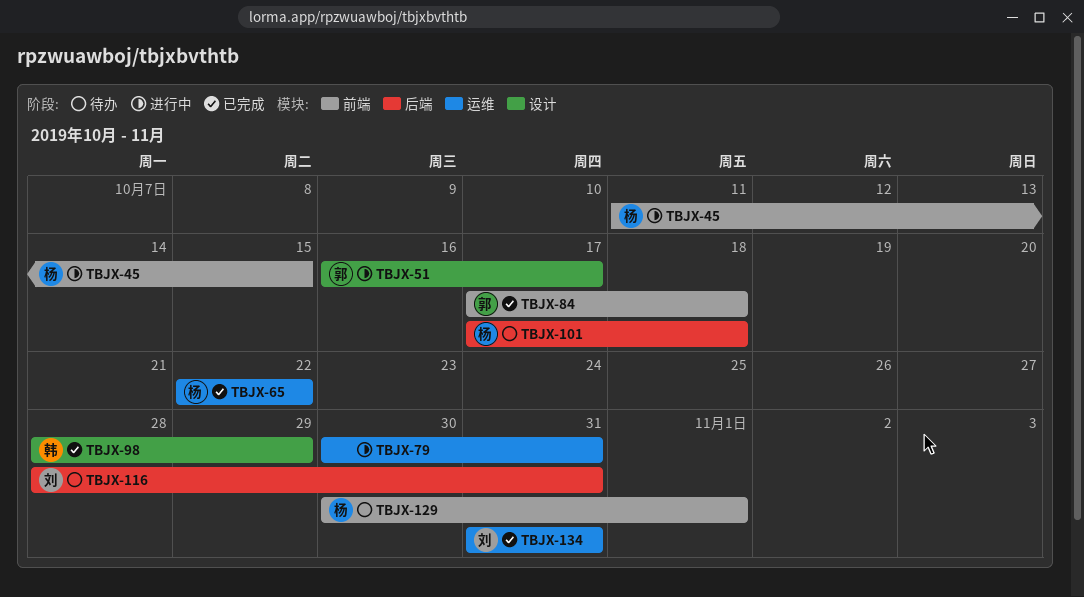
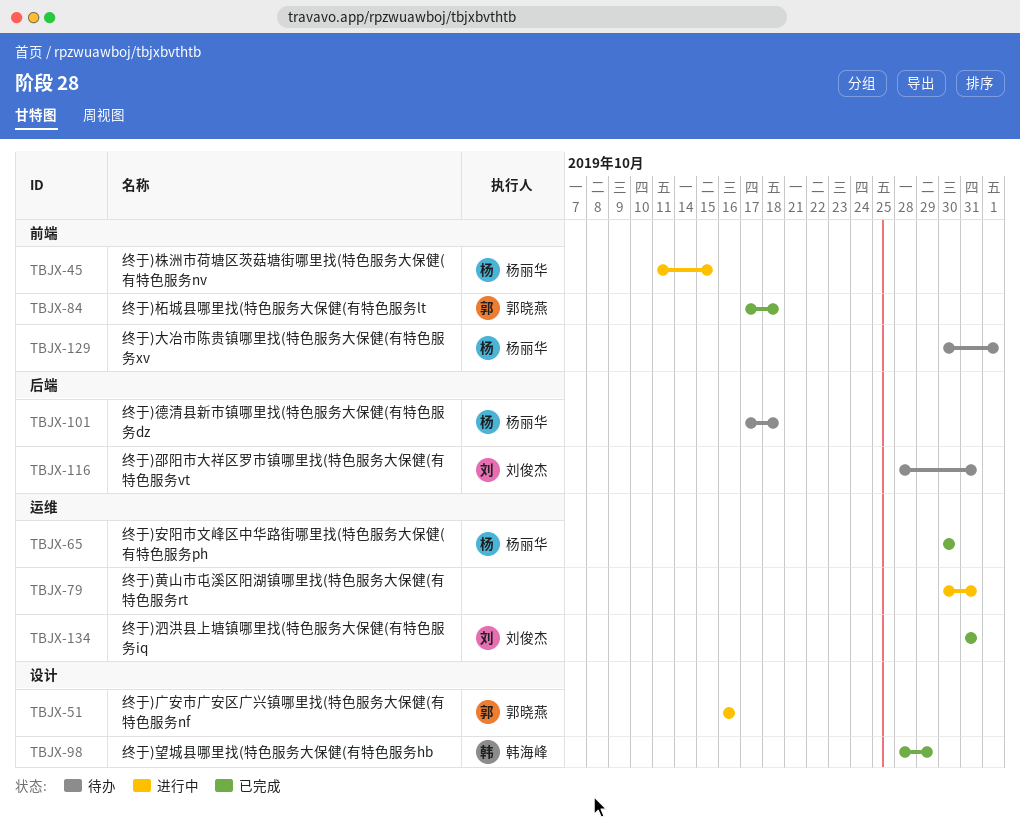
TBJX-51, due: Oct 17 -> Oct 16
TBJX-65, start: Oct 22 -> Oct 30
TBJX-65, due: Oct 22 -> Oct 30

